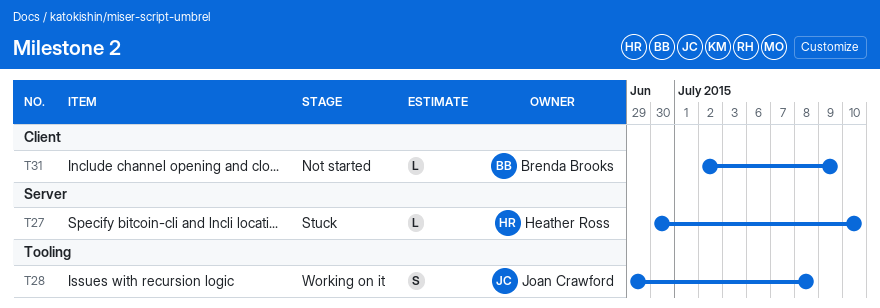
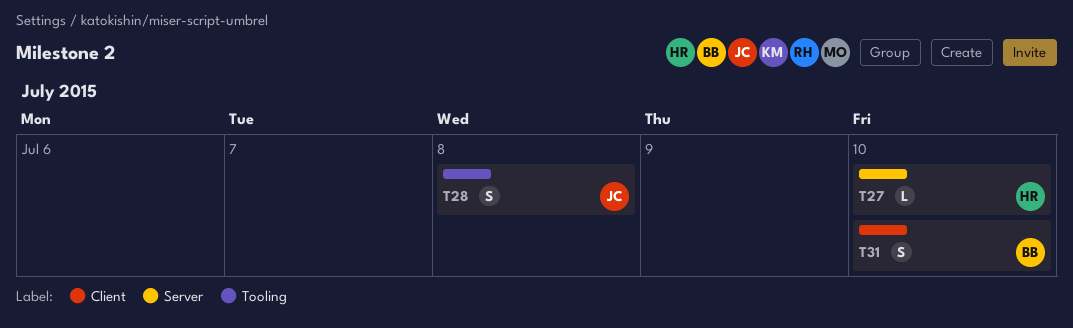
T31, estimate: L -> S
T31, due: Jul 9 -> Jul 10

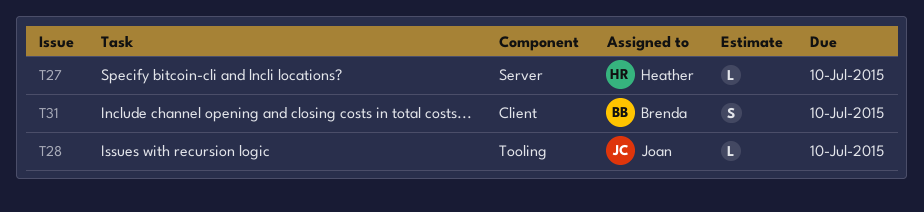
T28, estimate: S -> L
T28, due: Jul 8 -> Jul 10

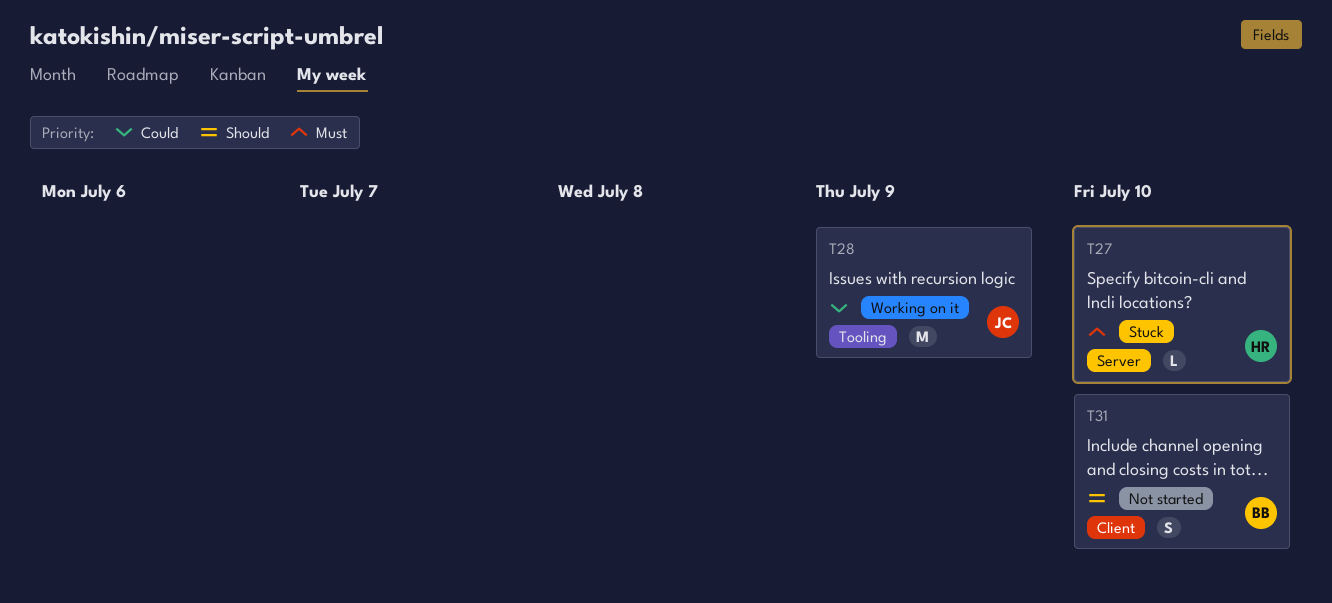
T28, estimate: L -> M
T28, due: Jul 10 -> Jul 9

